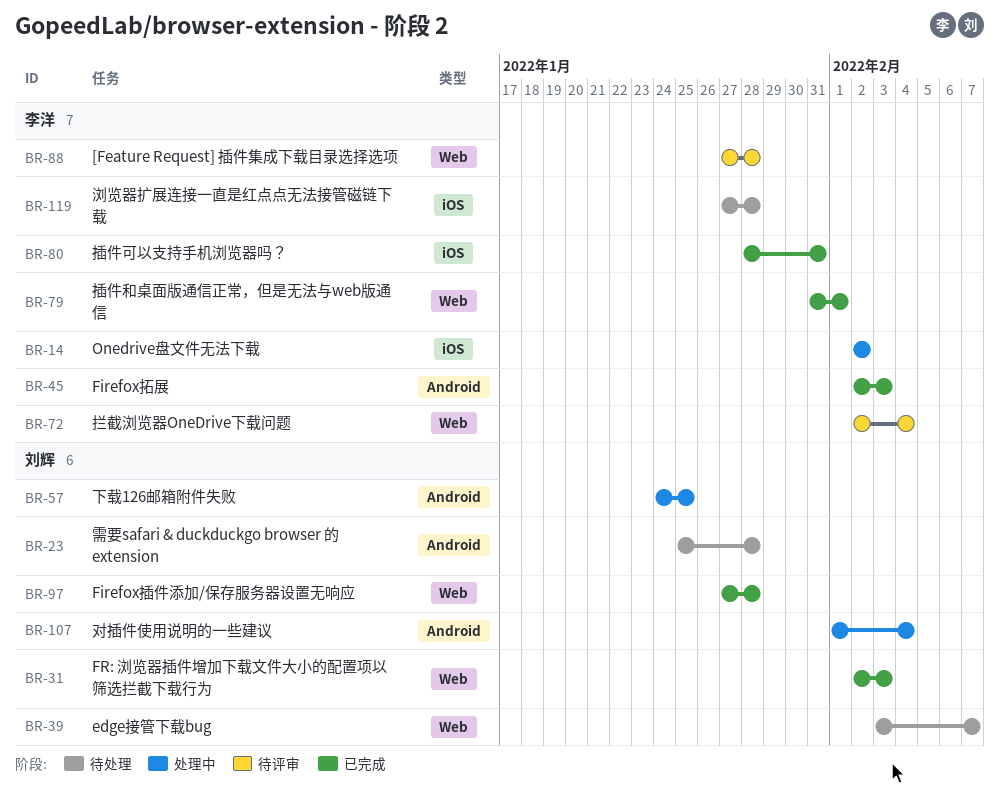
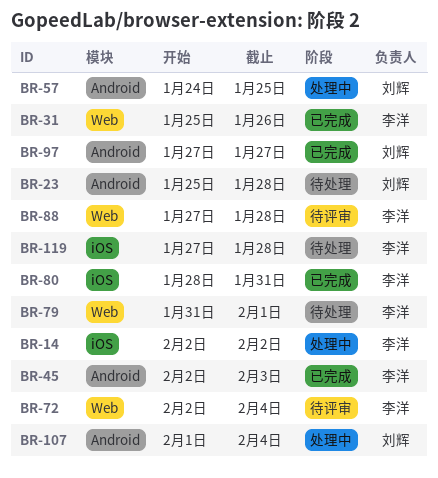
BR-31, owner: 刘辉 -> 李洋
BR-31, start: Feb 2 -> Jan 25
BR-31, due: Feb 3 -> Jan 26
BR-39: present -> none
BR-79, status: 已完成 -> 待处理
BR-97, label: Web -> Android
BR-97, due: Jan 28 -> Jan 27

